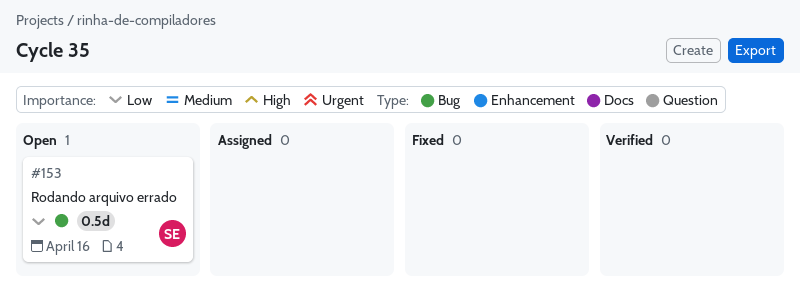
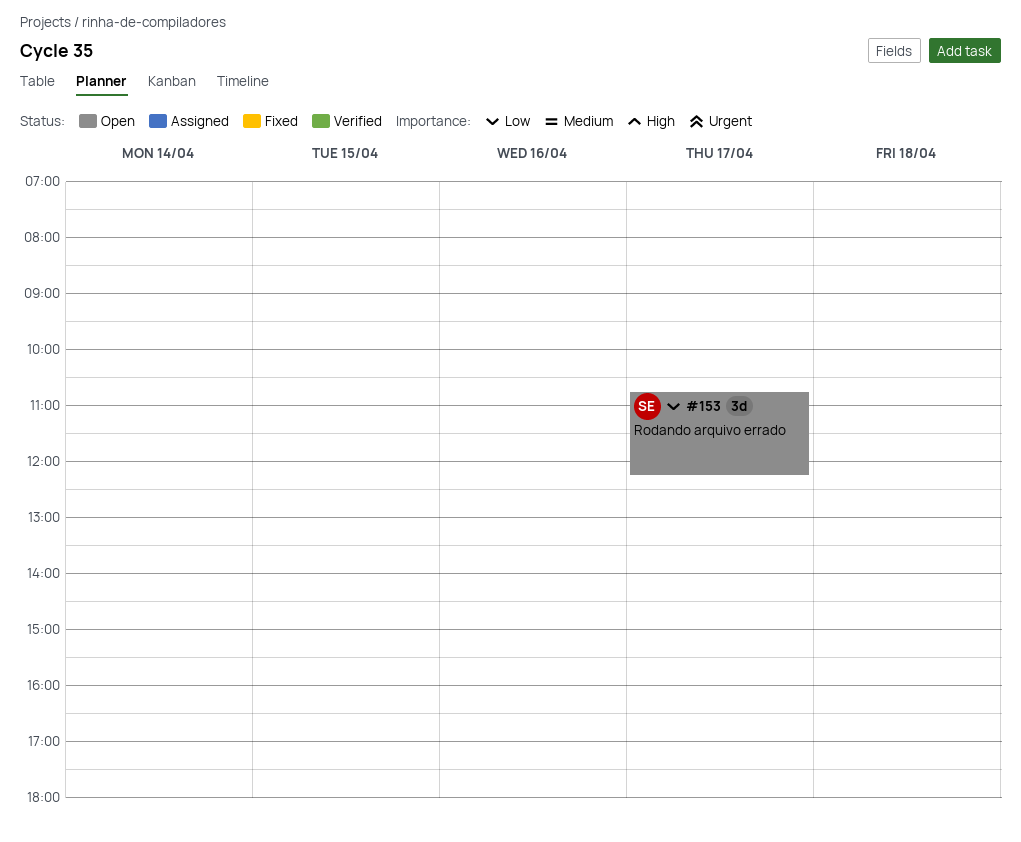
#153, estimate: 0.5d -> 3d
#153, day: Apr 16 -> Apr 17

